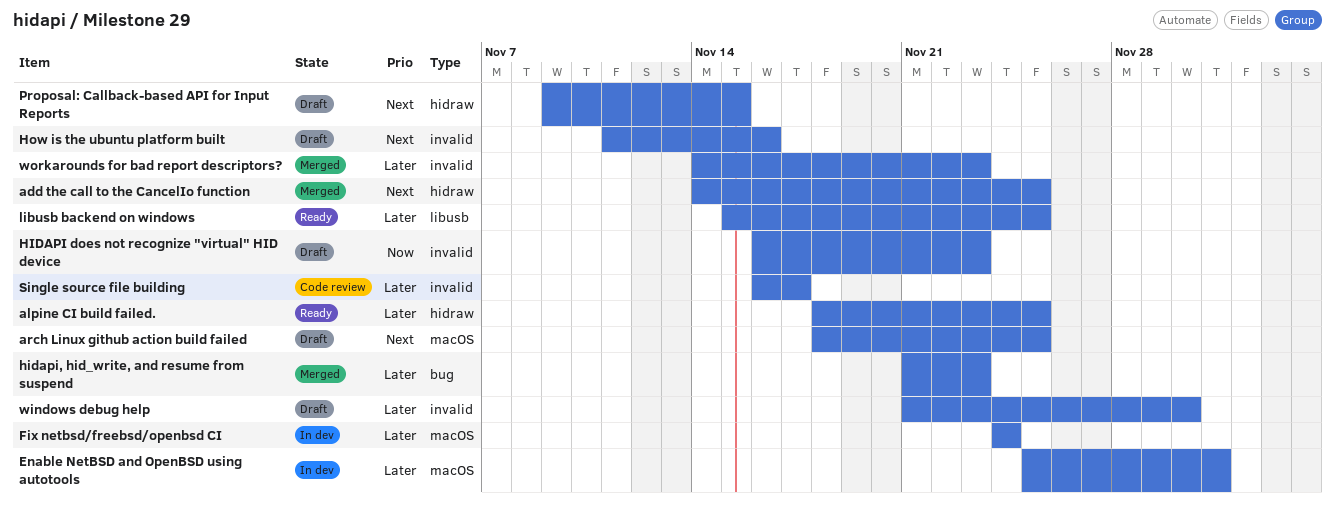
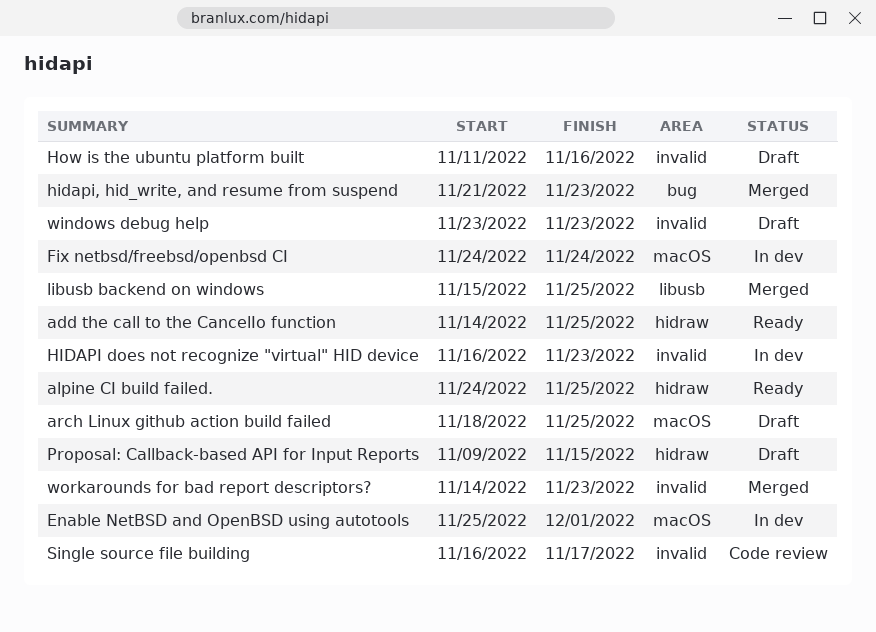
add the call to the CancelIo function, status: Merged -> Ready
alpine CI build failed., start: Nov 18 -> Nov 24
HIDAPI does not recognize "virtual" HID device, status: Draft -> In dev
libusb backend on windows, status: Ready -> Merged
windows debug help, start: Nov 21 -> Nov 23
windows debug help, due: Nov 30 -> Nov 23

